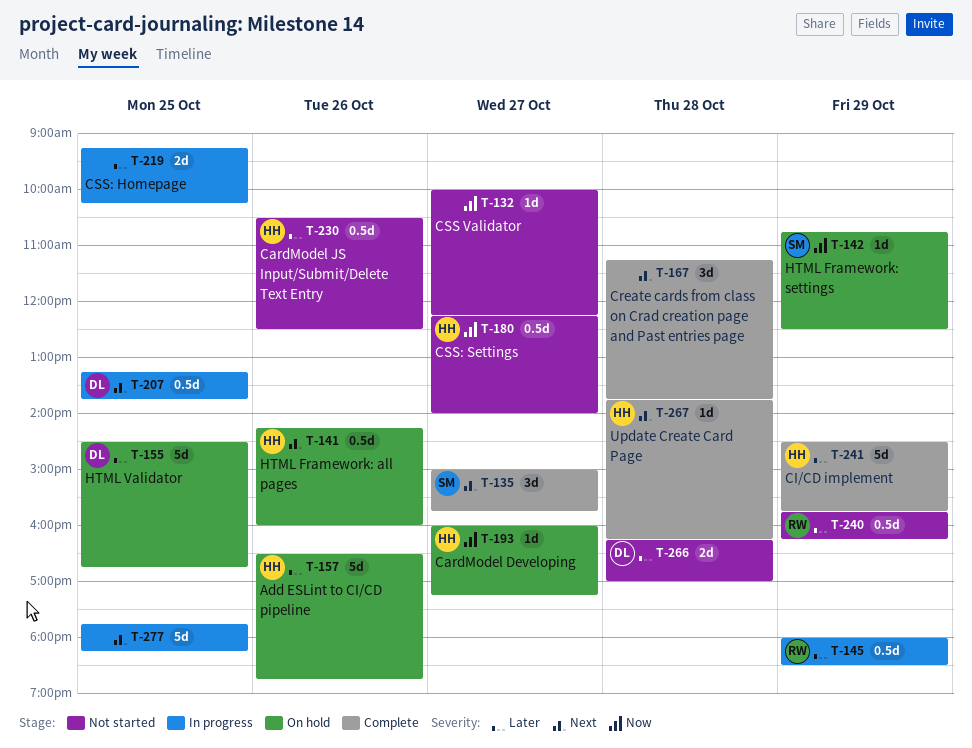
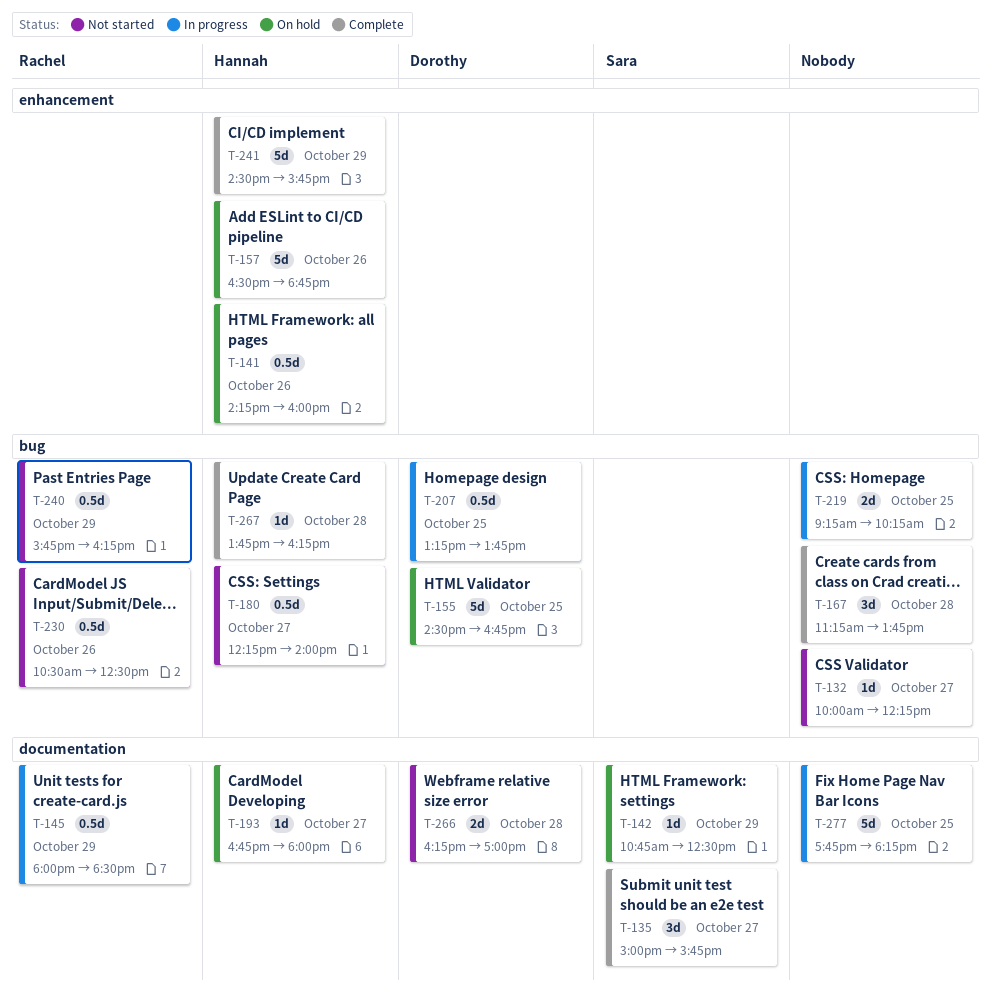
T-193, begins: 16:00 -> 16:45
T-193, ends: 17:15 -> 18:00
T-230, owner: Hannah -> Rachel

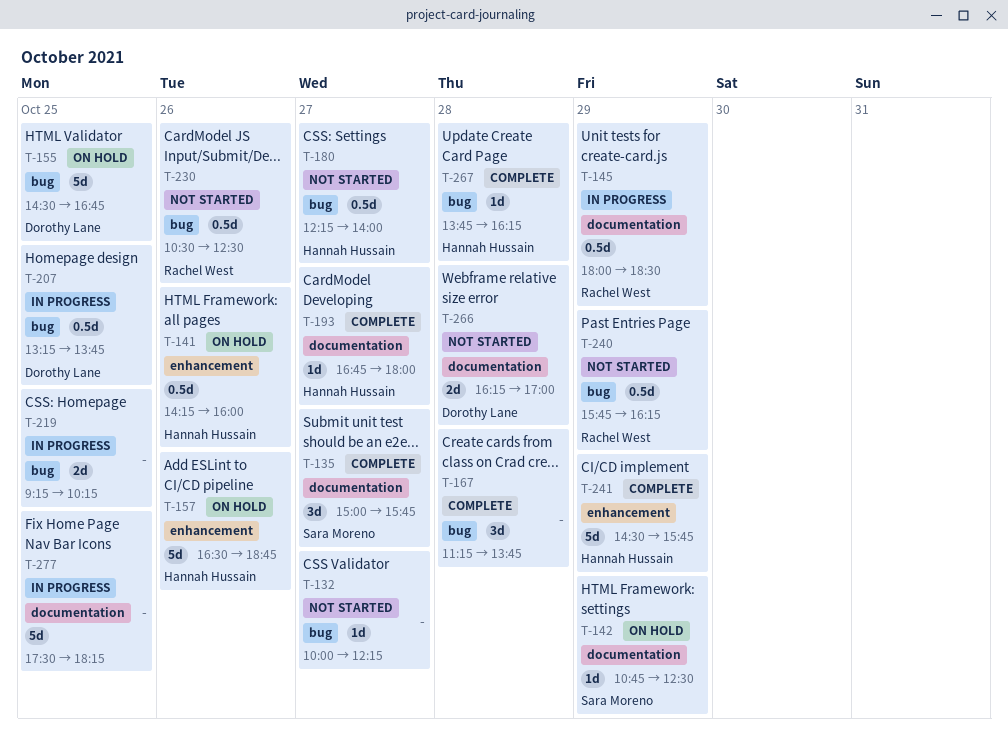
T-193, status: On hold -> Complete
T-277, begins: 17:45 -> 17:30

